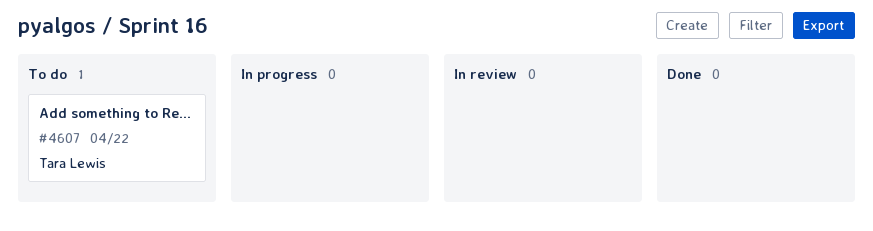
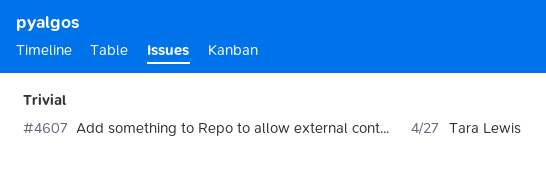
#4607, due: Apr 22 -> Apr 27

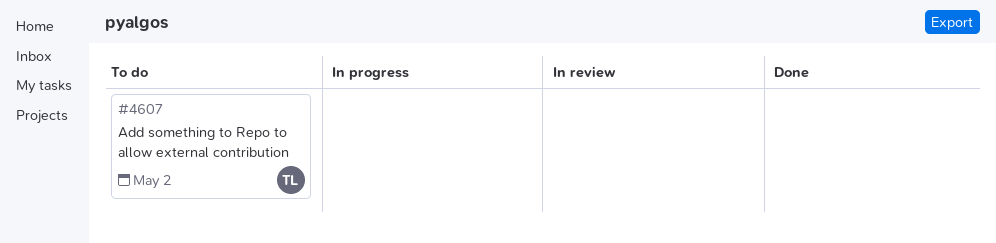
#4607, due: Apr 27 -> May 2

